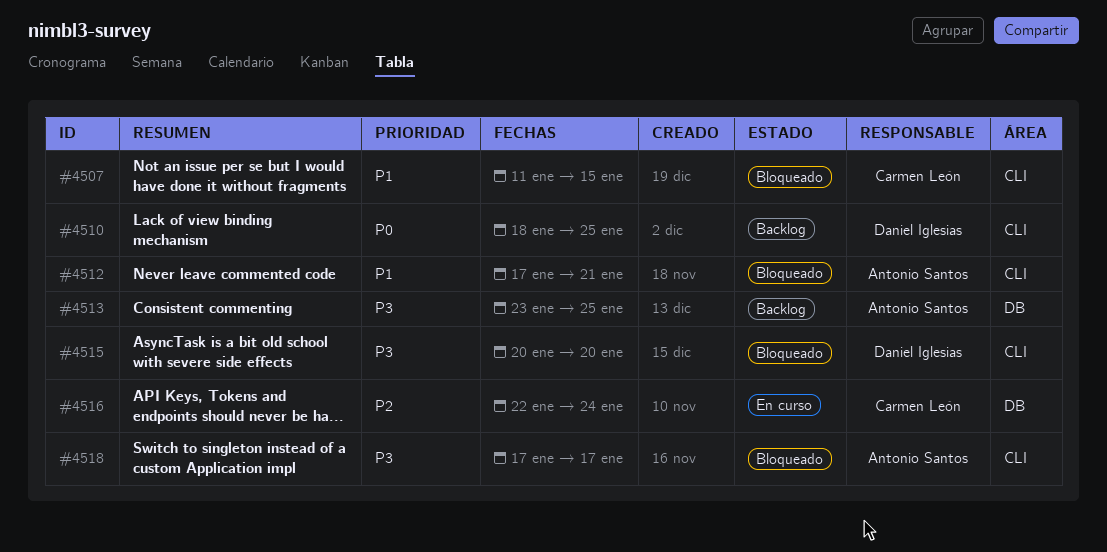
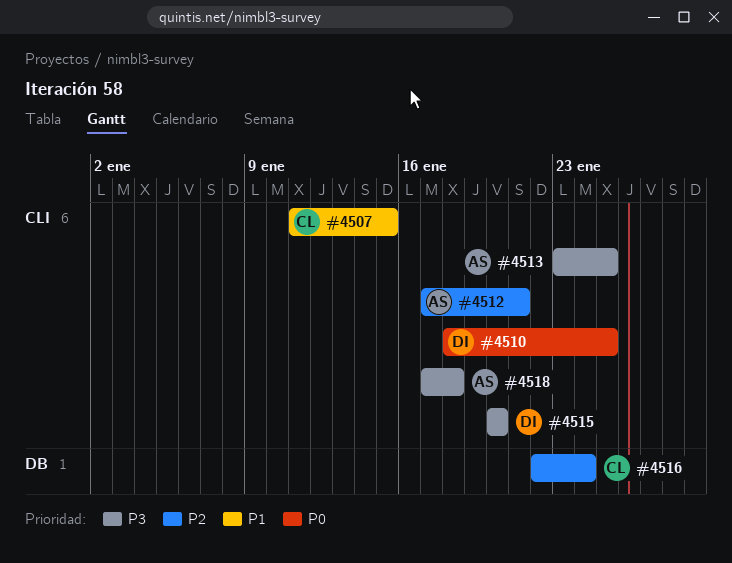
#4512, priority: P1 -> P2
#4513, label: DB -> CLI
#4518, due: Jan 17 -> Jan 18

